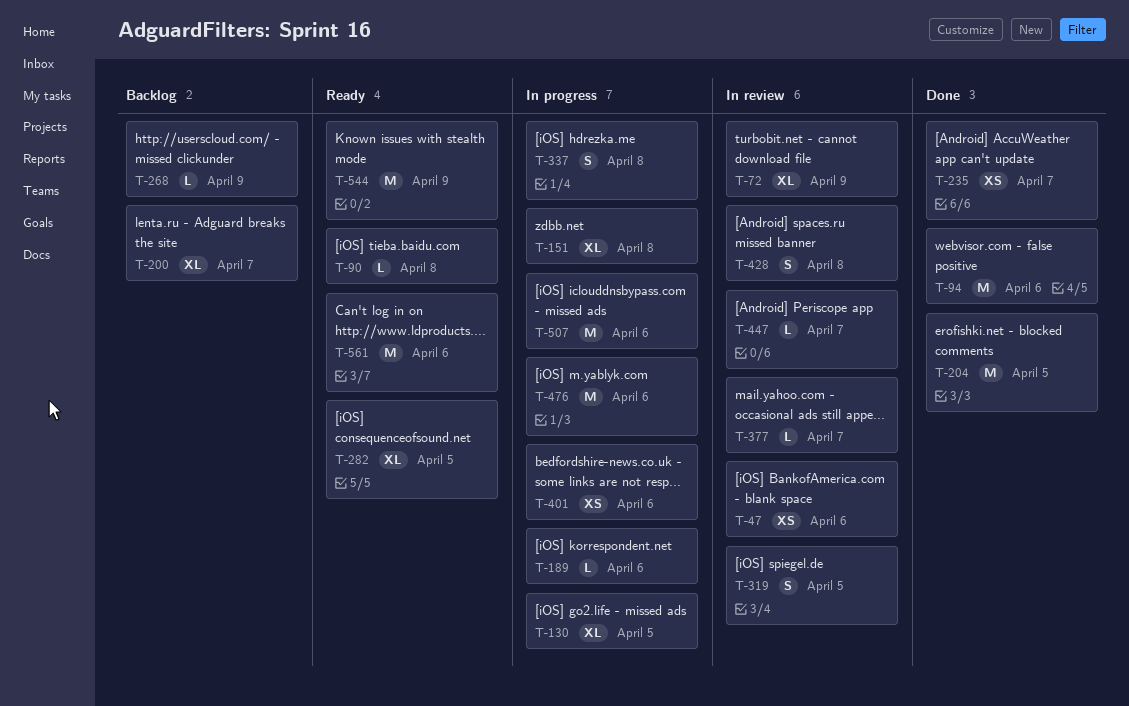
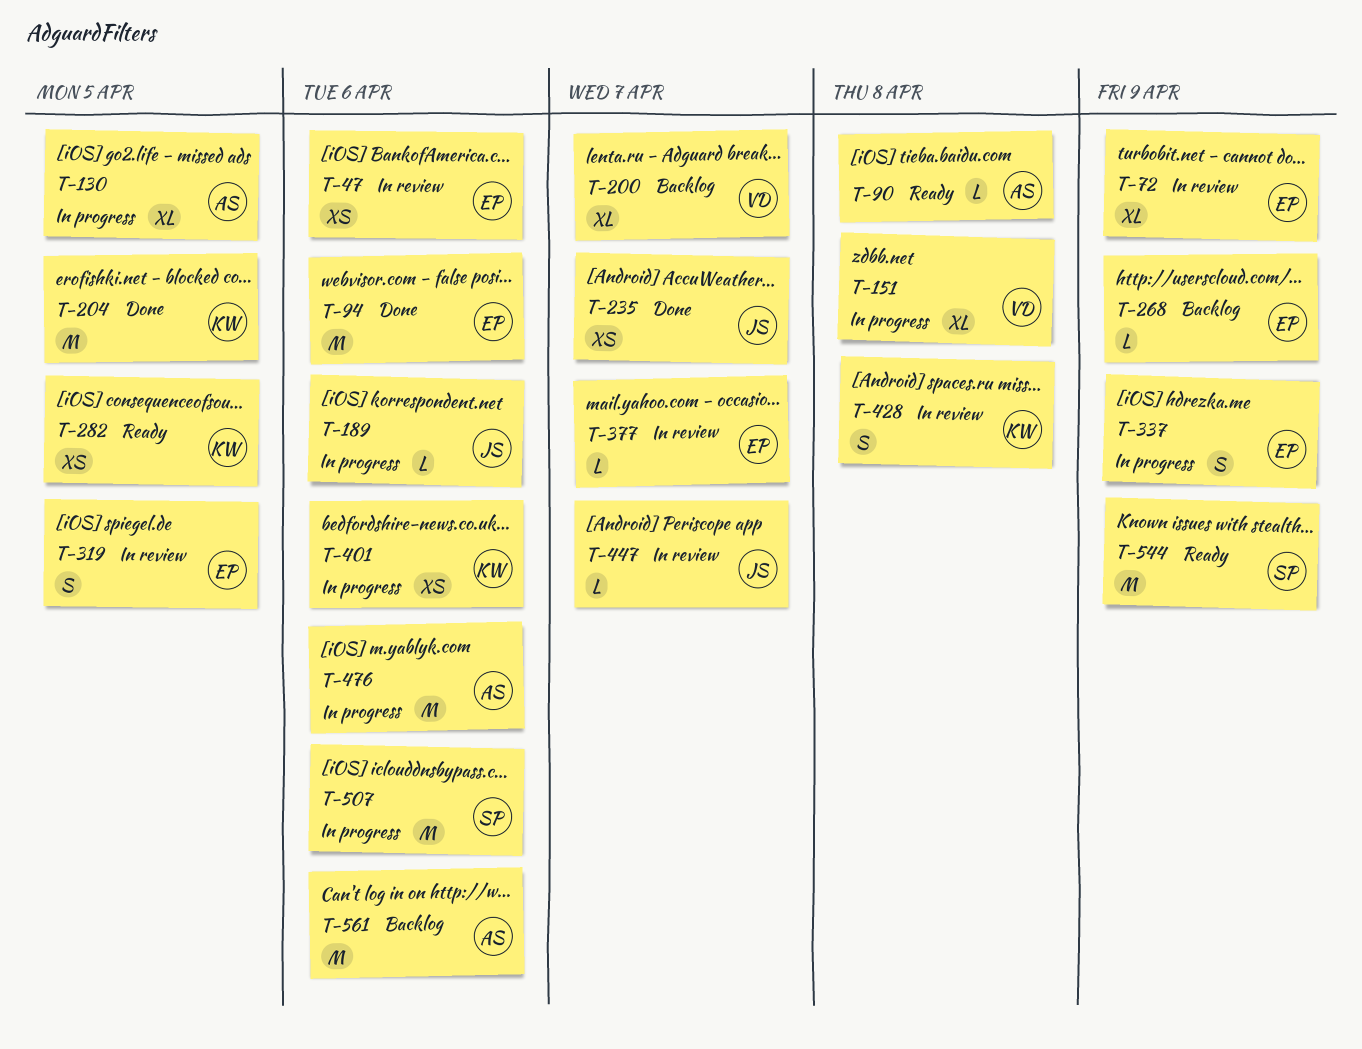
T-282, estimate: XL -> XS
T-337, due: Apr 8 -> Apr 9
T-561, status: Ready -> Backlog

